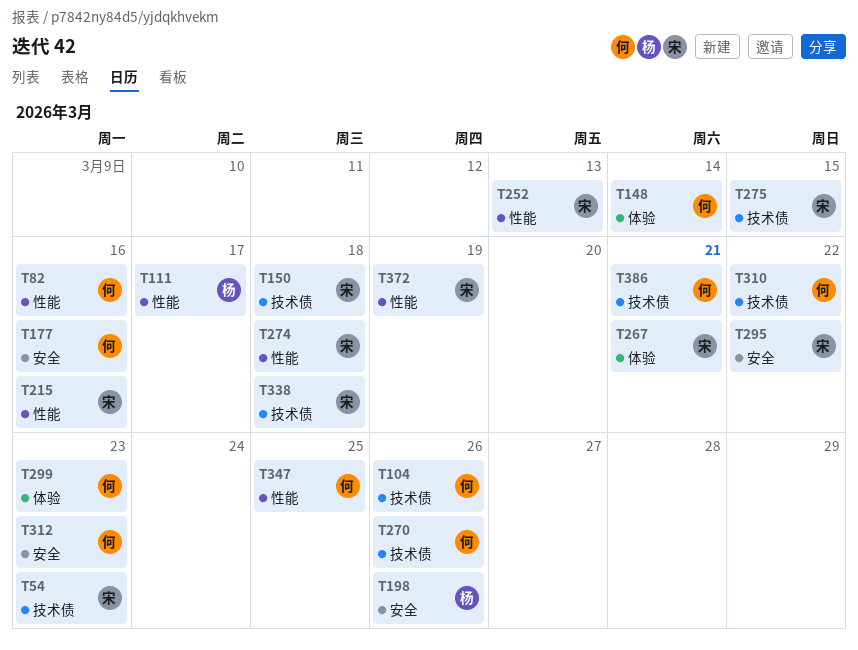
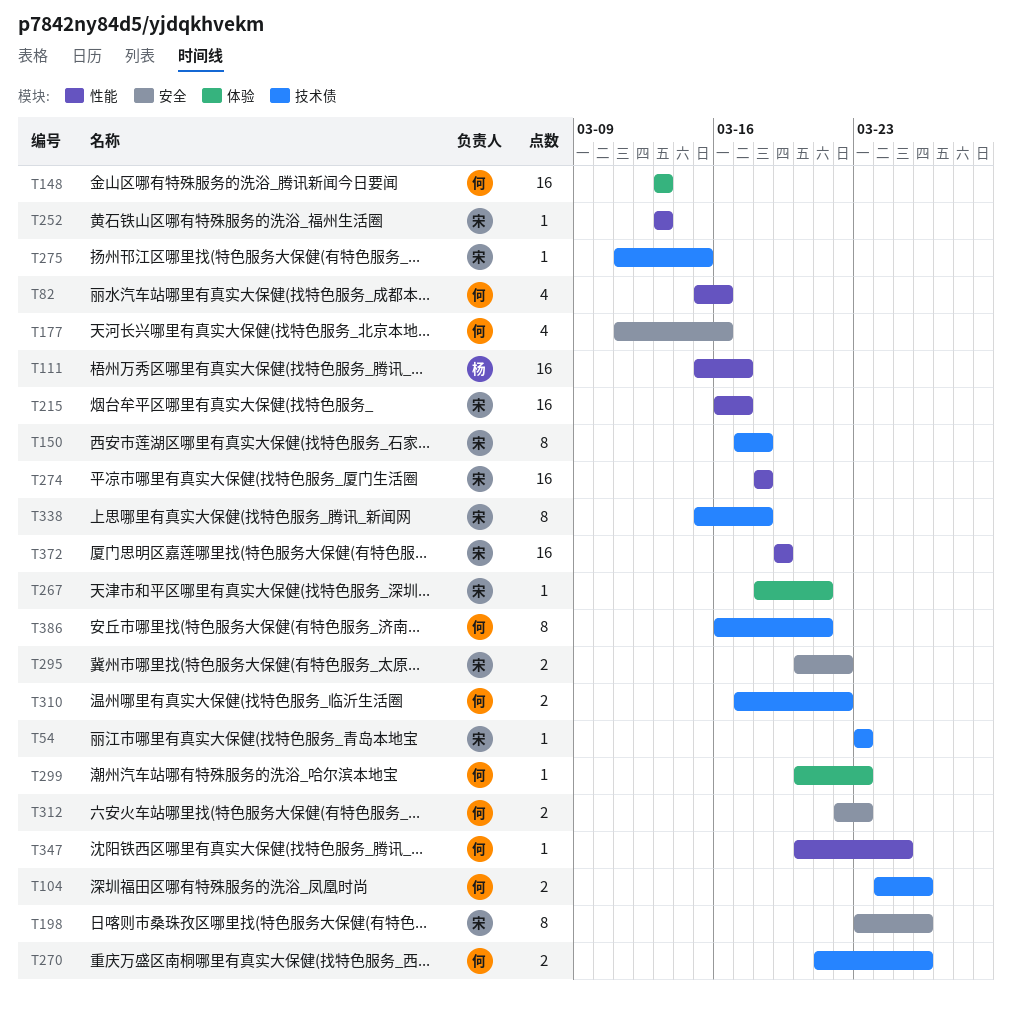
T148, due: Mar 14 -> Mar 13
T198, owner: 杨 -> 宋
T215, due: Mar 16 -> Mar 17

